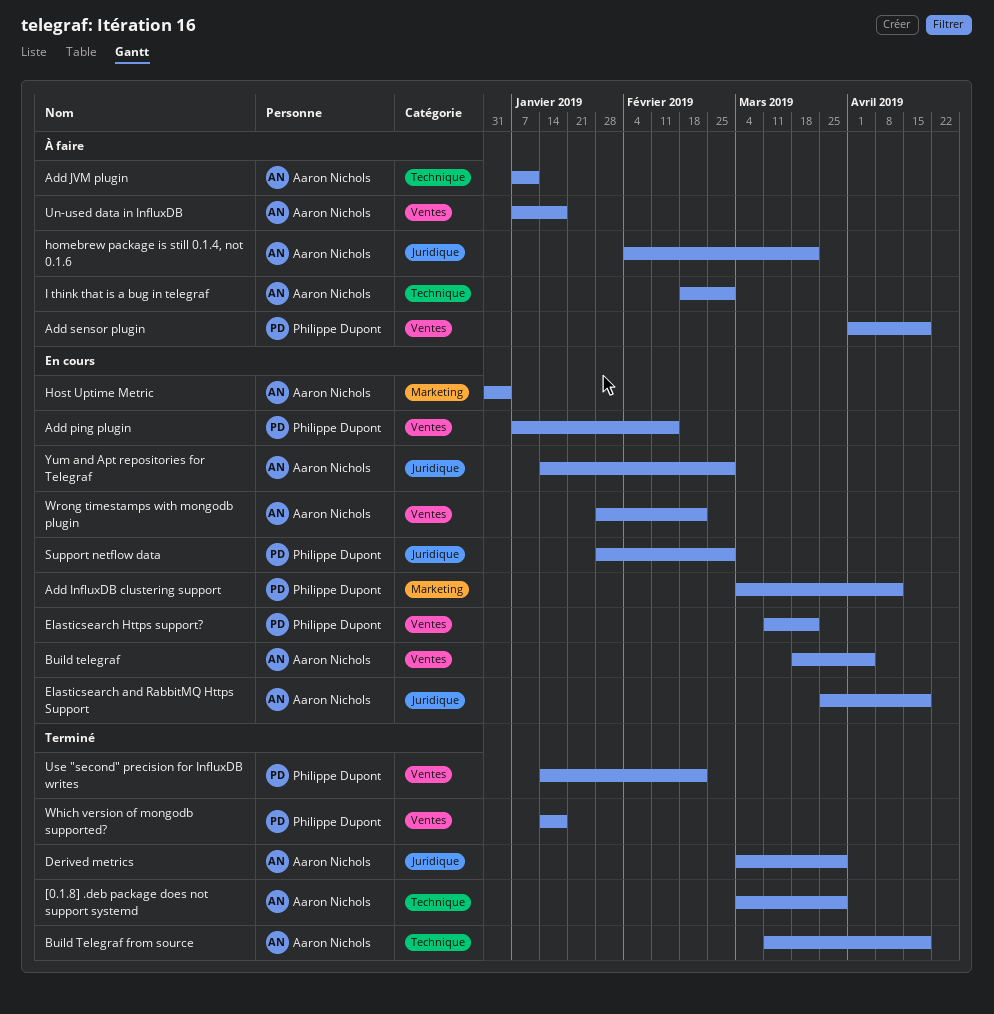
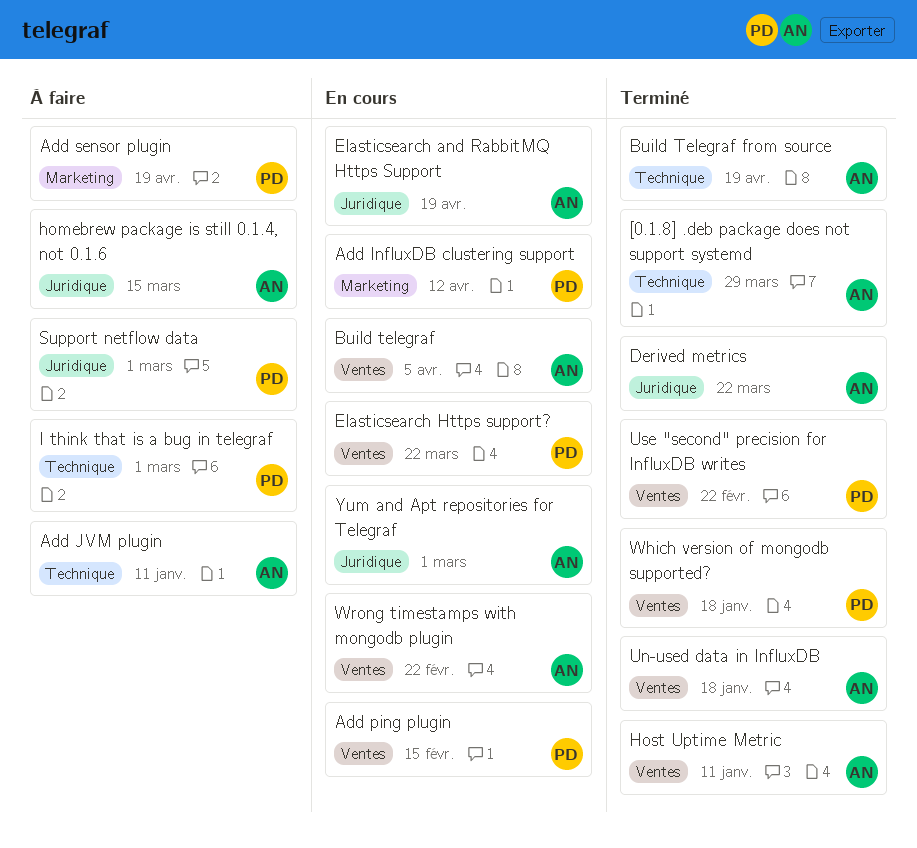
Add sensor plugin, label: Ventes -> Marketing
Derived metrics, due: Mar 29 -> Mar 22
homebrew package is still 0.1.4, not 0.1.6, due: Mar 22 -> Mar 15
Host Uptime Metric, status: En cours -> Terminé
Host Uptime Metric, label: Marketing -> Ventes
Host Uptime Metric, due: Jan 4 -> Jan 11
I think that is a bug in telegraf, owner: Aaron Nichols -> Philippe Dupont
Support netflow data, status: En cours -> À faire
Un-used data in InfluxDB, status: À faire -> Terminé

